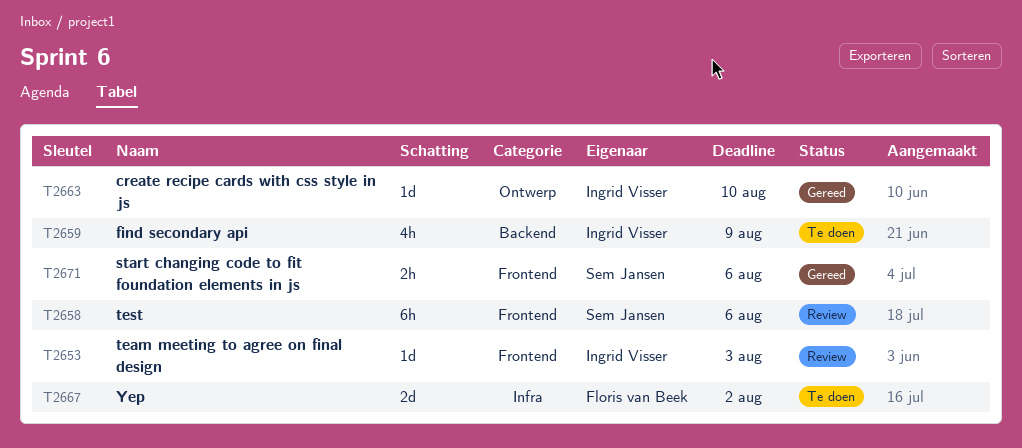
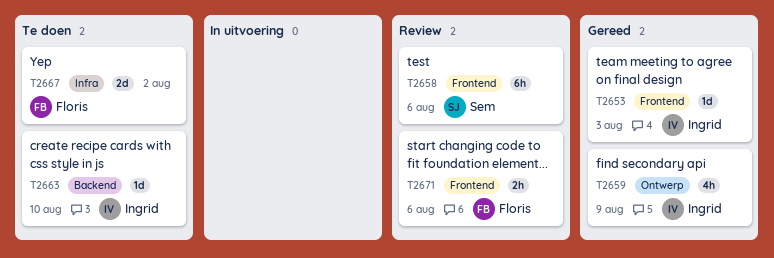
T2653, status: Review -> Gereed
T2659, status: Te doen -> Gereed
T2659, label: Backend -> Ontwerp
T2663, status: Gereed -> Te doen
T2663, label: Ontwerp -> Backend
T2671, status: Gereed -> Review
T2671, owner: Sem Jansen -> Floris van Beek

